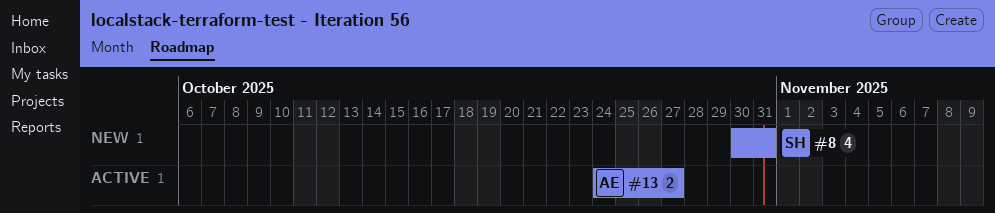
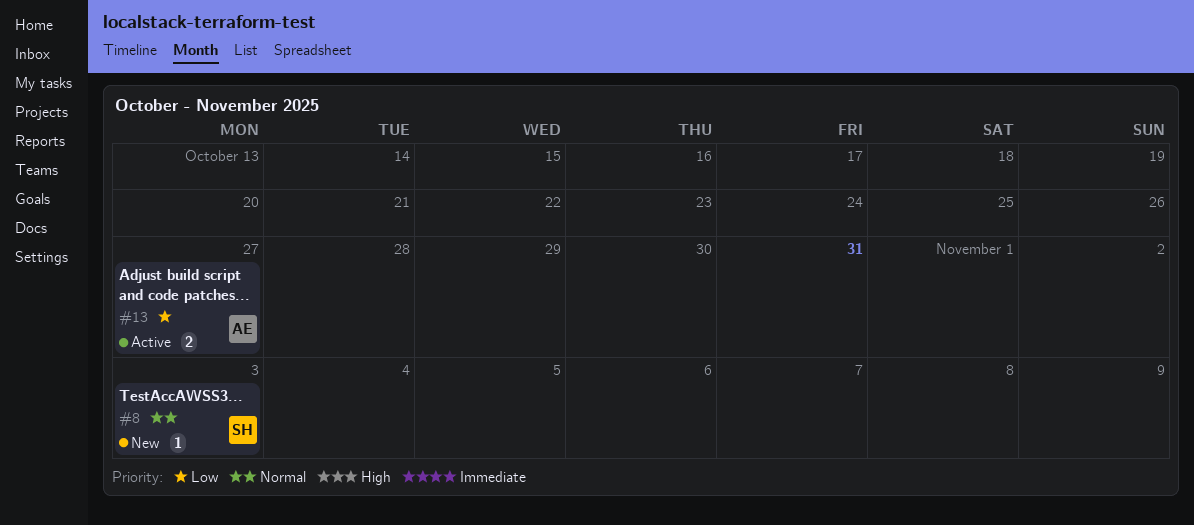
#8, estimate: 4 -> 1
#8, due: Oct 31 -> Nov 3

